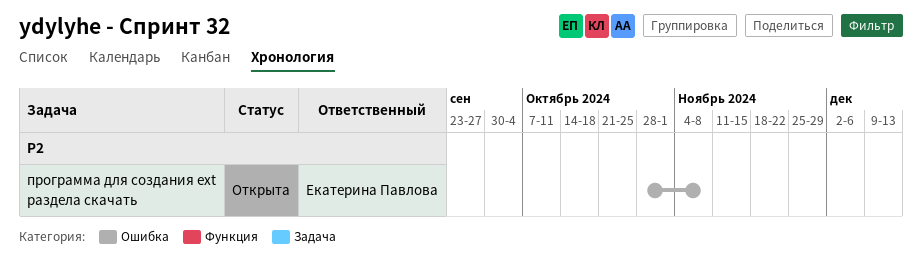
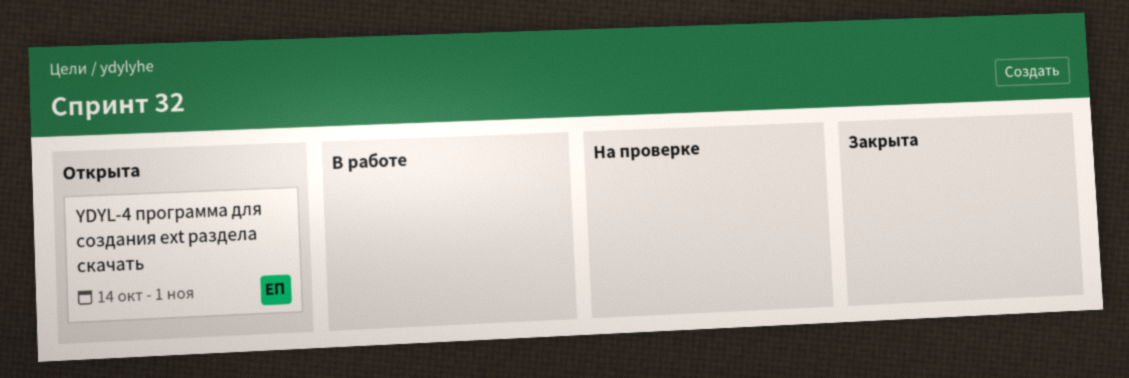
программа для создания ext раздела скачать, start: Oct 28 -> Oct 14
программа для создания ext раздела скачать, due: Nov 8 -> Nov 1

